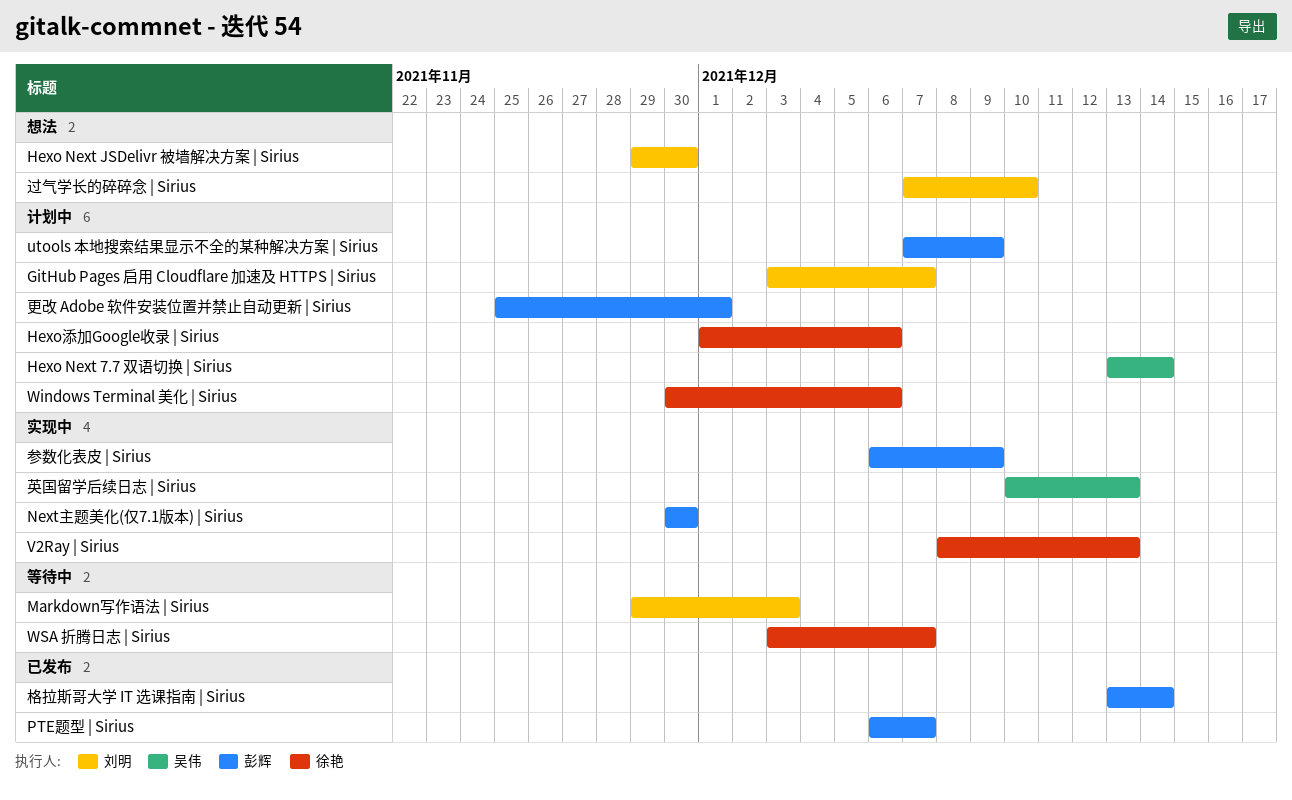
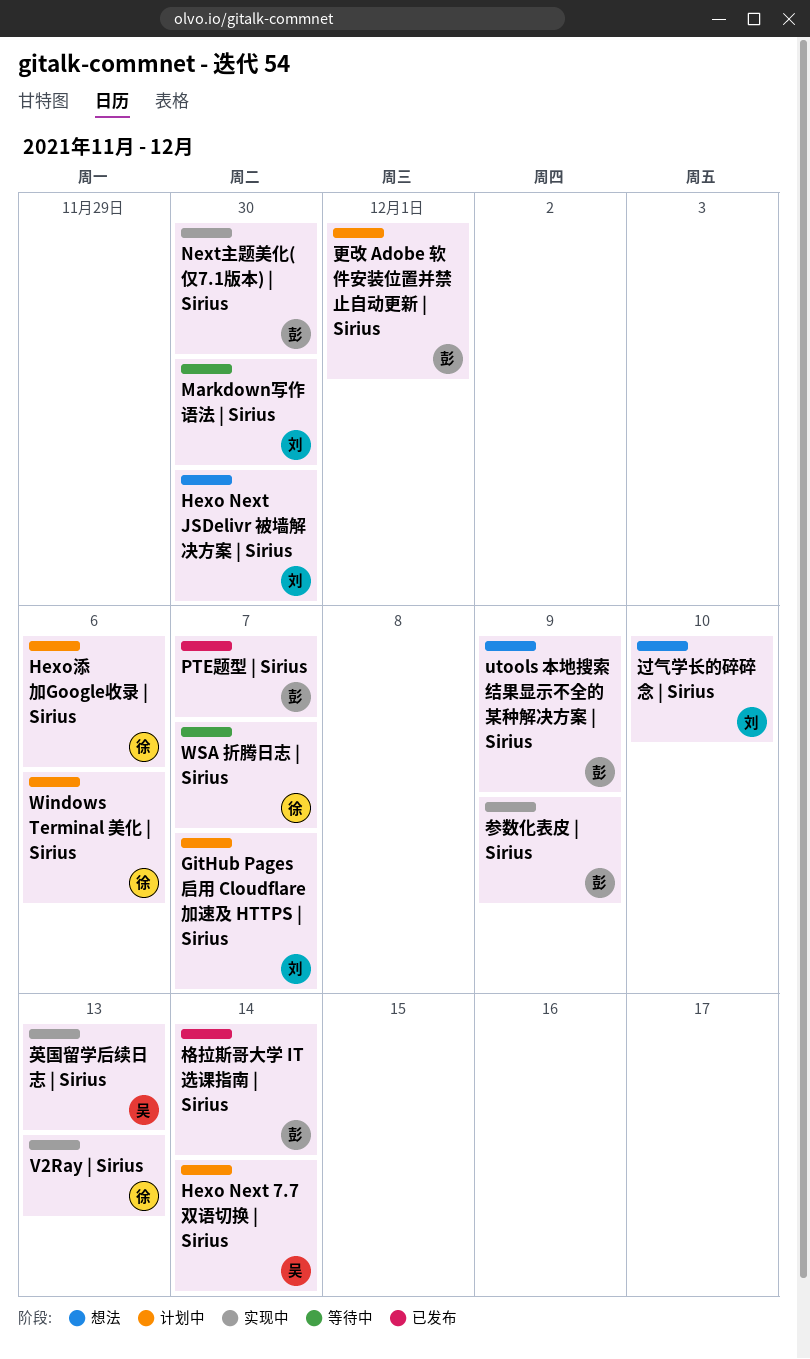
Markdown写作语法 | Sirius, due: Dec 3 -> Nov 30
utools 本地搜索结果显示不全的某种解决方案 | Sirius, status: 计划中 -> 想法

